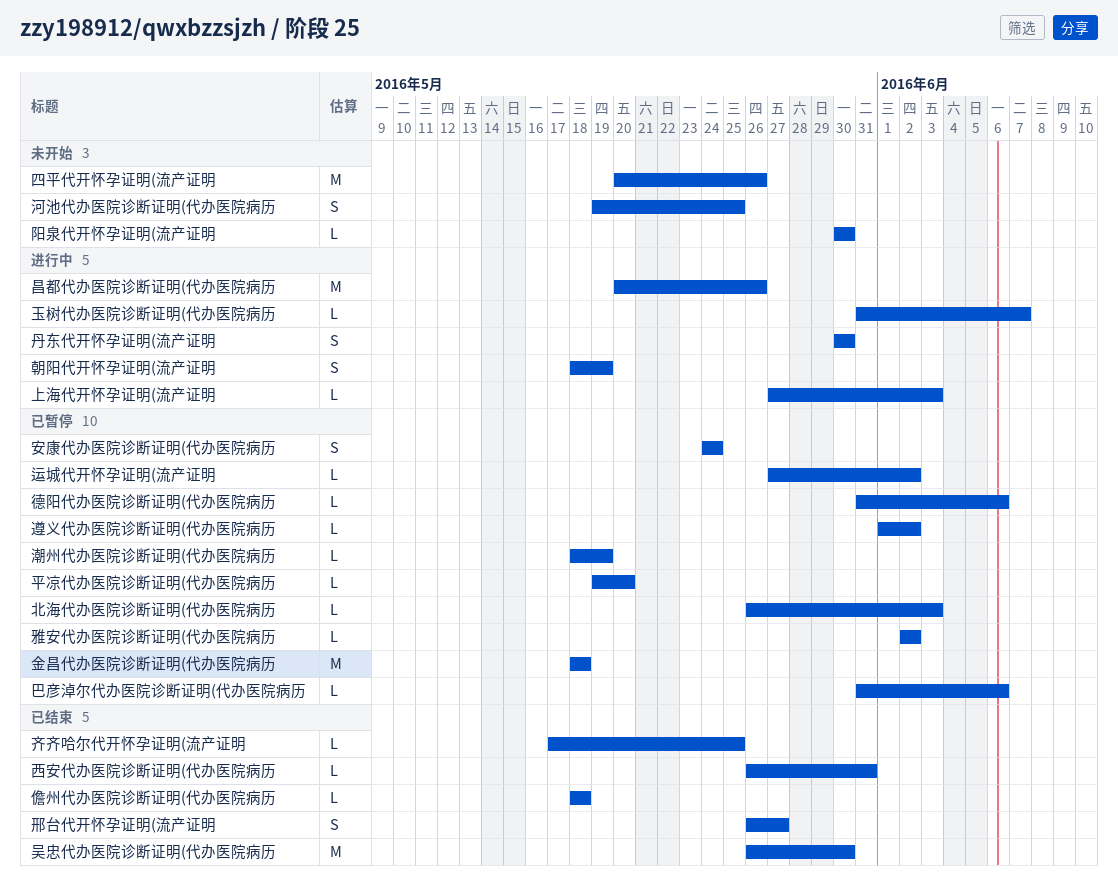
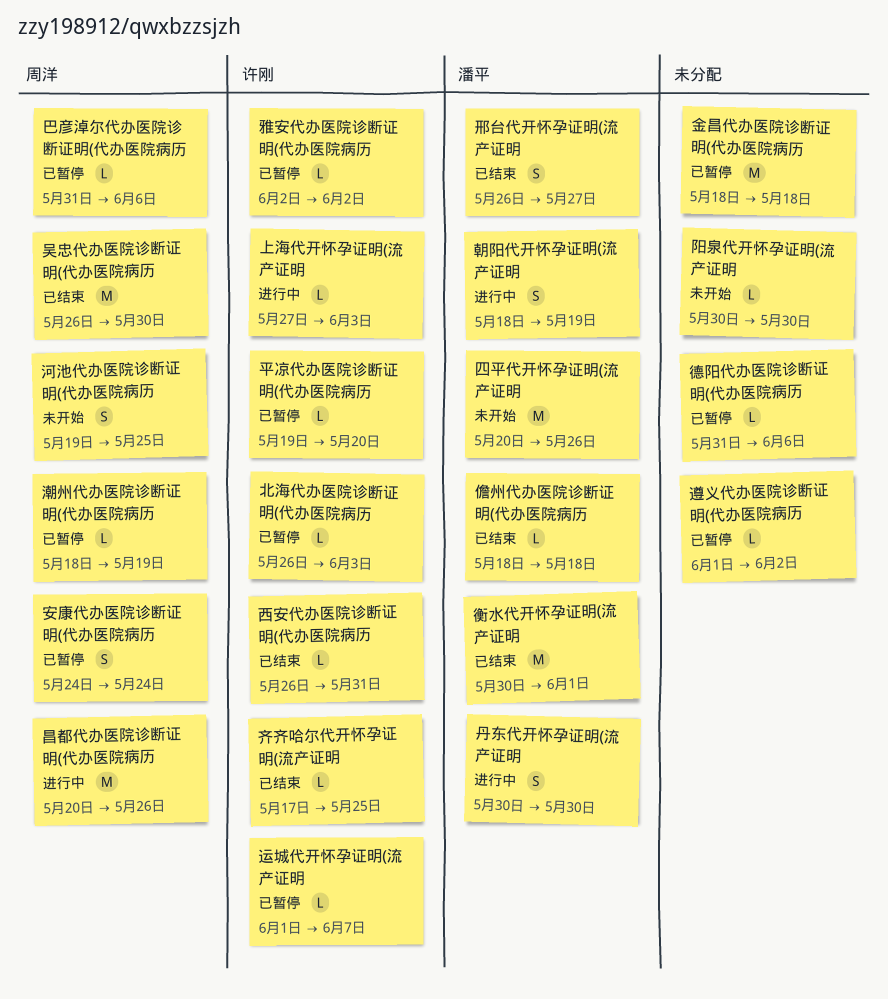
玉树代办医院诊断证明(代办医院病历: present -> none
衡水代开怀孕证明(流产证明: none -> present
运城代开怀孕证明(流产证明, start: May 27 -> Jun 1
运城代开怀孕证明(流产证明, due: Jun 2 -> Jun 7

